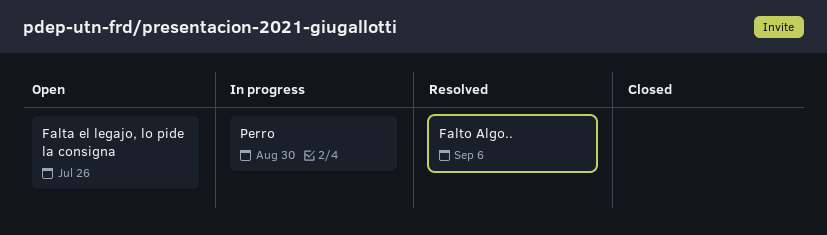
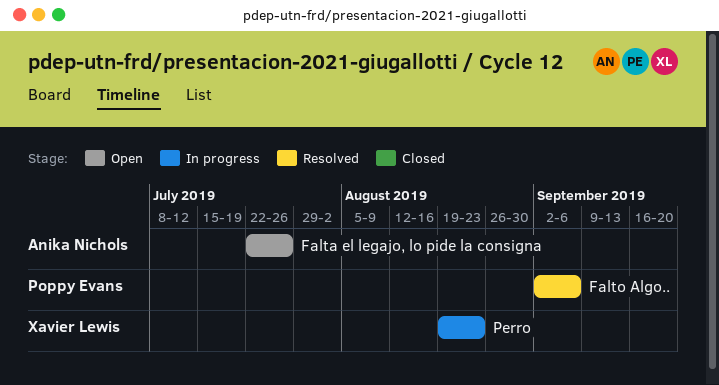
Perro, due: Aug 30 -> Aug 23

